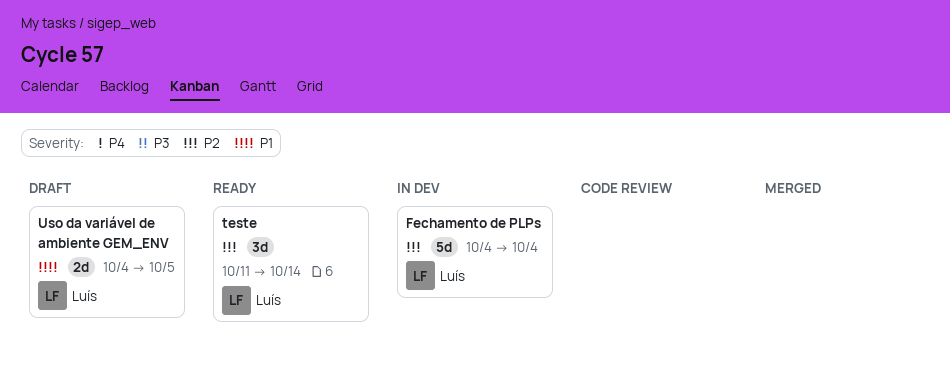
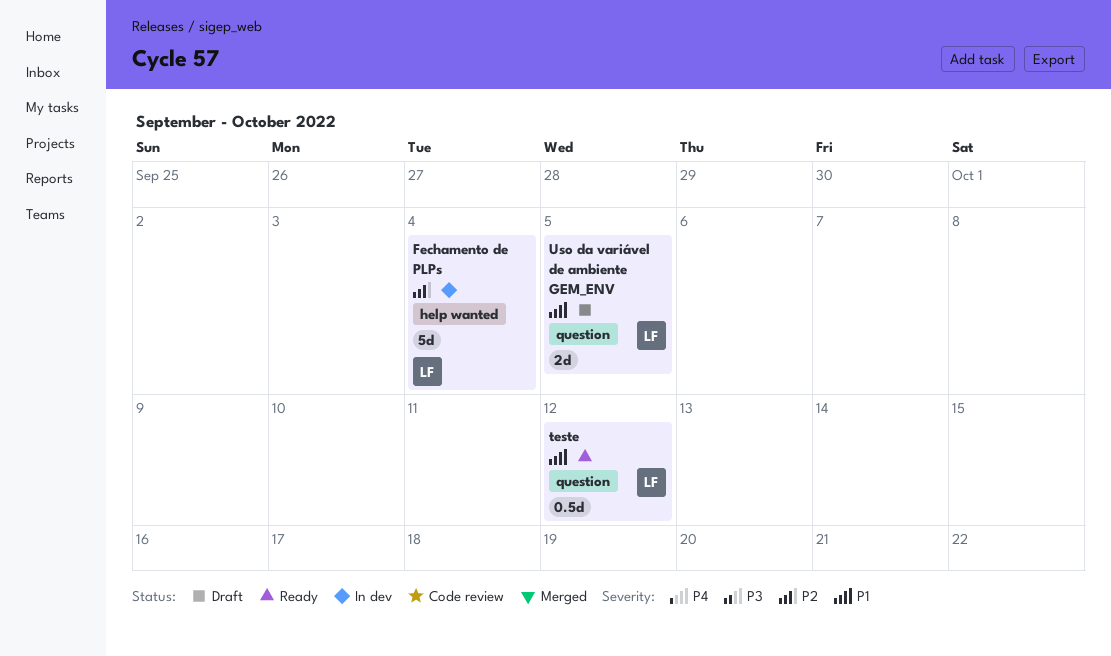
teste, priority: P2 -> P1
teste, estimate: 3d -> 0.5d
teste, due: Oct 14 -> Oct 12

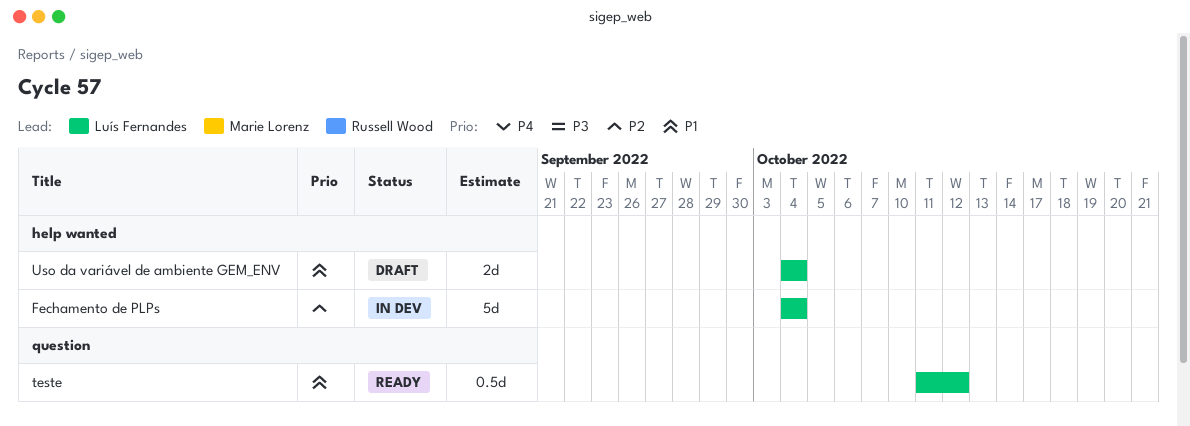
Uso da variável de ambiente GEM_ENV, label: question -> help wanted
Uso da variável de ambiente GEM_ENV, due: Oct 5 -> Oct 4

